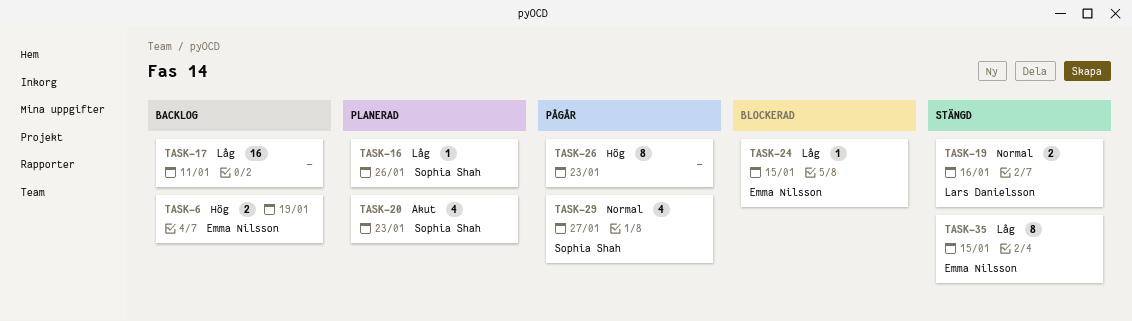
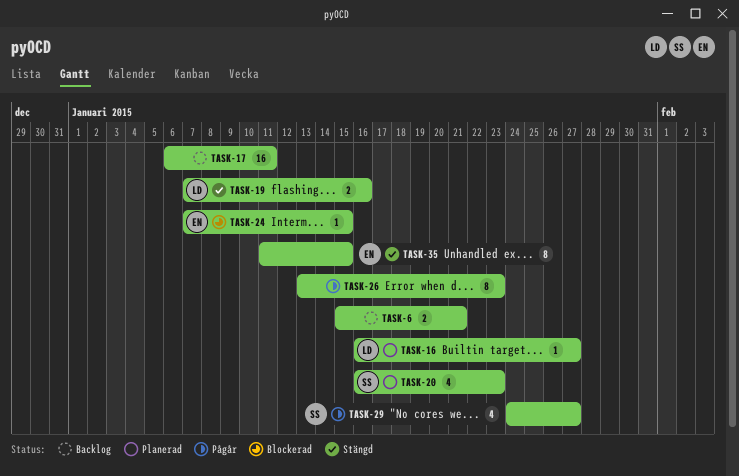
TASK-6, owner: Emma Nilsson -> none
TASK-6, due: Jan 19 -> Jan 21
TASK-16, owner: Sophia Shah -> Lars Danielsson
TASK-16, due: Jan 26 -> Jan 27

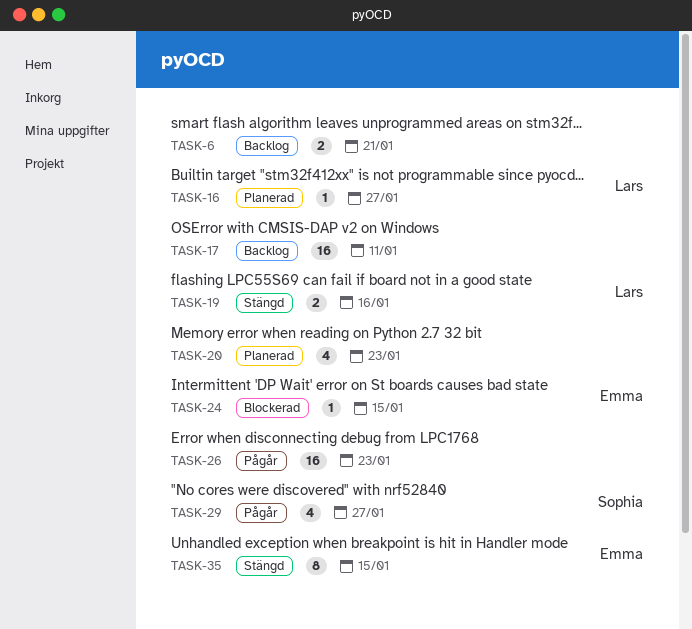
TASK-20, owner: Sophia -> none
TASK-26, estimate: 8 -> 16

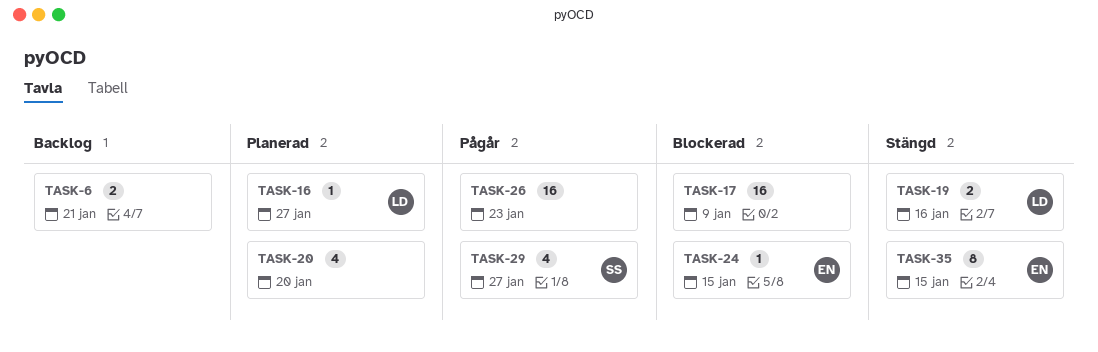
TASK-17, status: Backlog -> Blockerad
TASK-17, due: Jan 11 -> Jan 9
TASK-20, due: Jan 23 -> Jan 20

